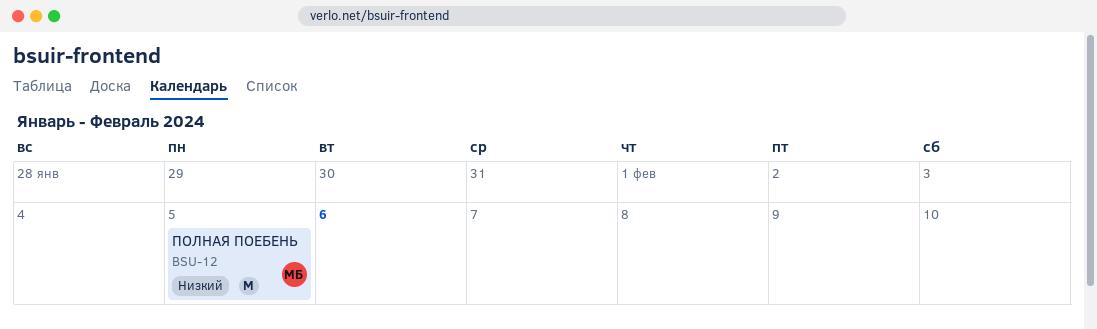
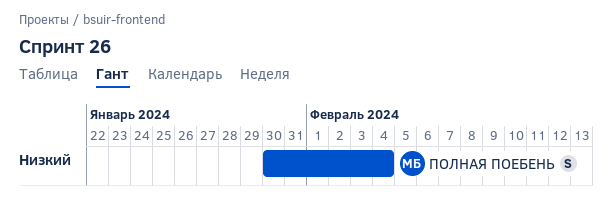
ПОЛНАЯ ПОЕБЕНЬ, estimate: M -> S
ПОЛНАЯ ПОЕБЕНЬ, due: Feb 5 -> Feb 4

